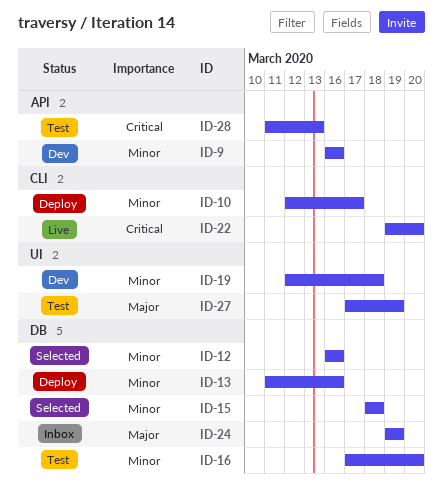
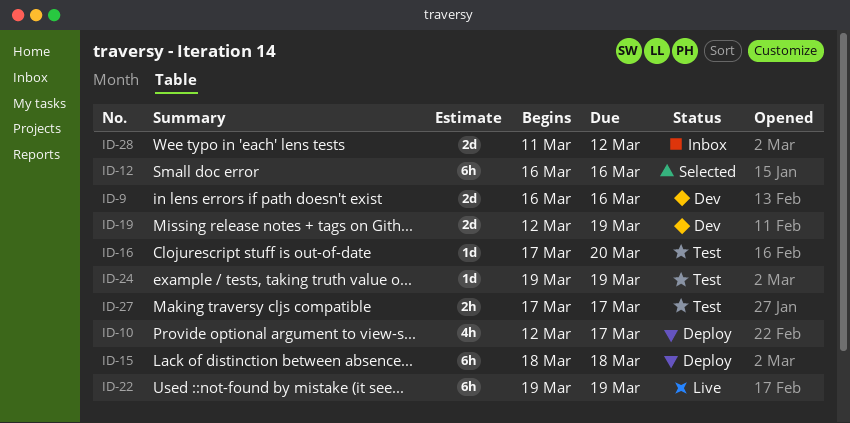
ID-13: present -> none
ID-15, status: Selected -> Deploy
ID-19, due: Mar 18 -> Mar 19
ID-22, due: Mar 20 -> Mar 19
ID-24, status: Inbox -> Test
ID-27, due: Mar 19 -> Mar 17
ID-28, status: Test -> Inbox
ID-28, due: Mar 13 -> Mar 12

